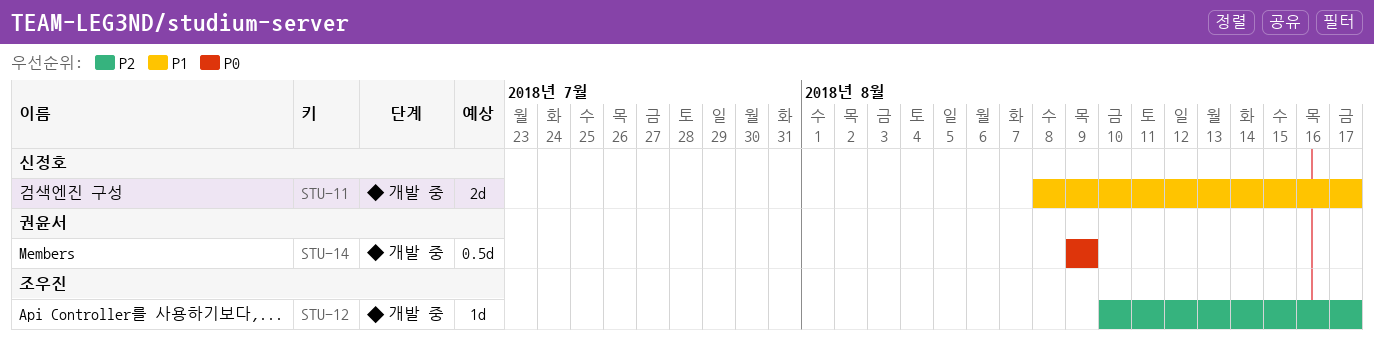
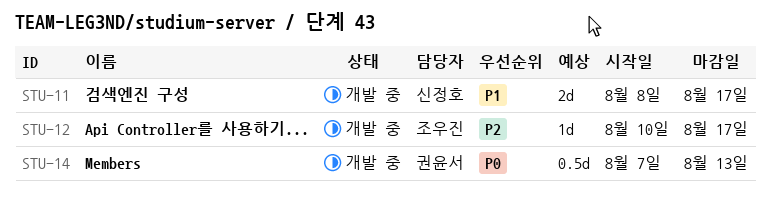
STU-14, start: Aug 9 -> Aug 7
STU-14, due: Aug 9 -> Aug 13

